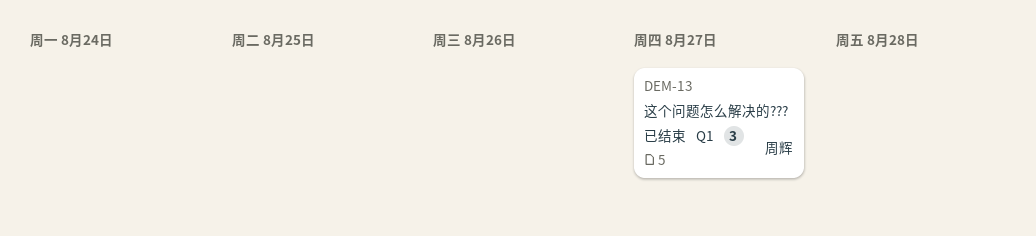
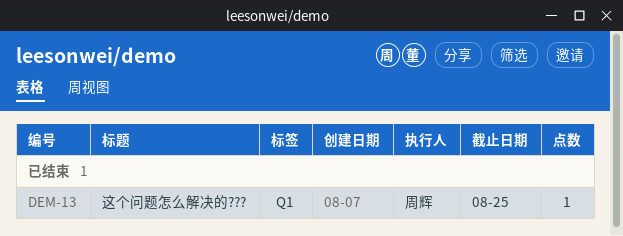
DEM-13, estimate: 3 -> 1
DEM-13, due: Aug 27 -> Aug 25

